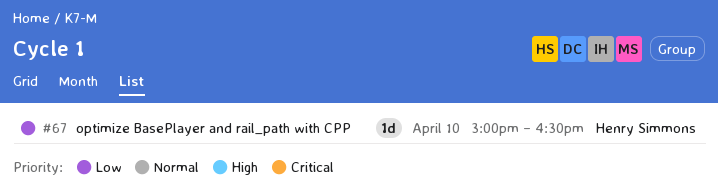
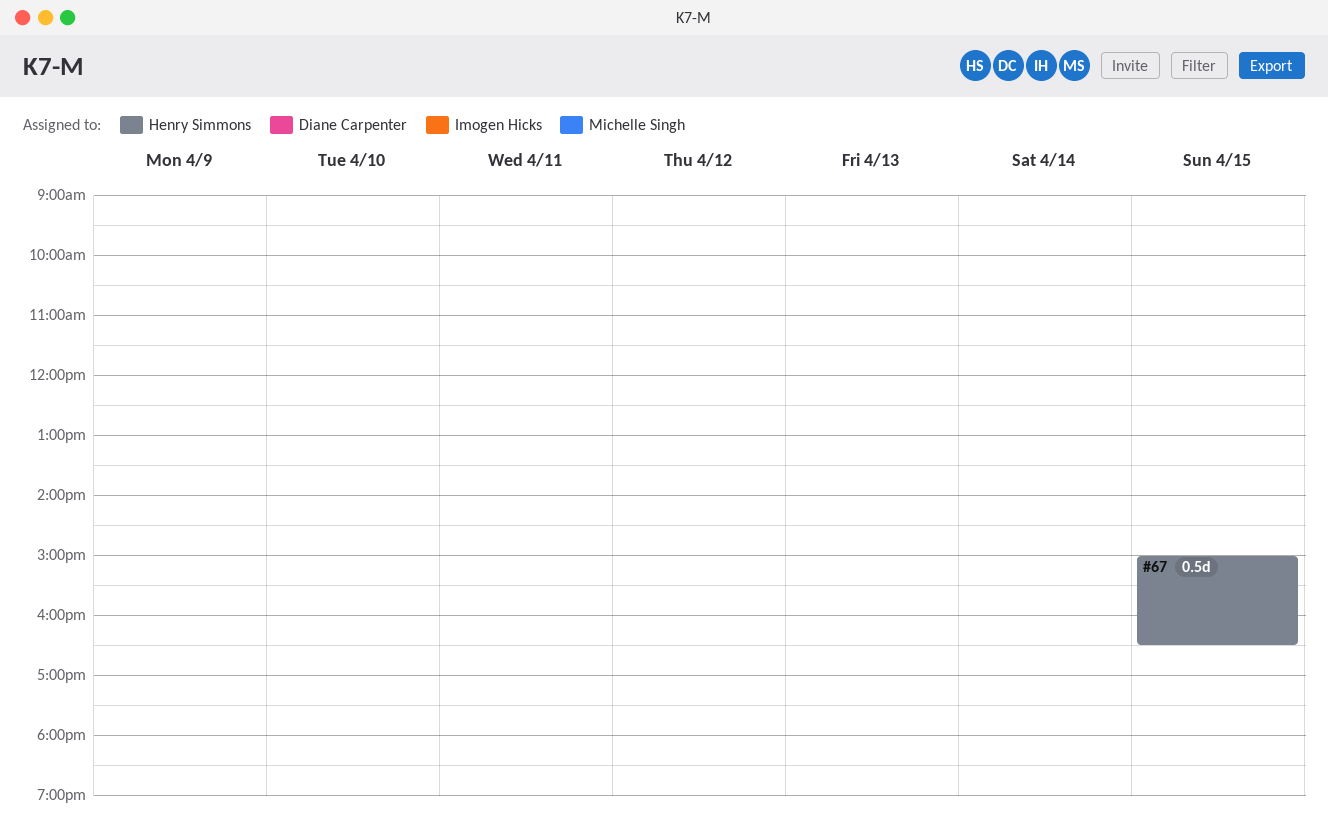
#67, estimate: 1d -> 0.5d
#67, day: Apr 10 -> Apr 15

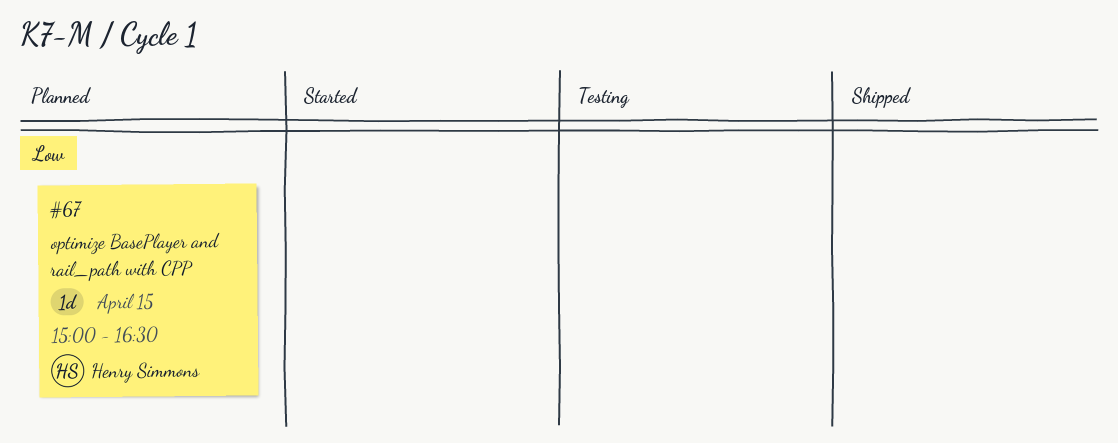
#67, estimate: 0.5d -> 1d

